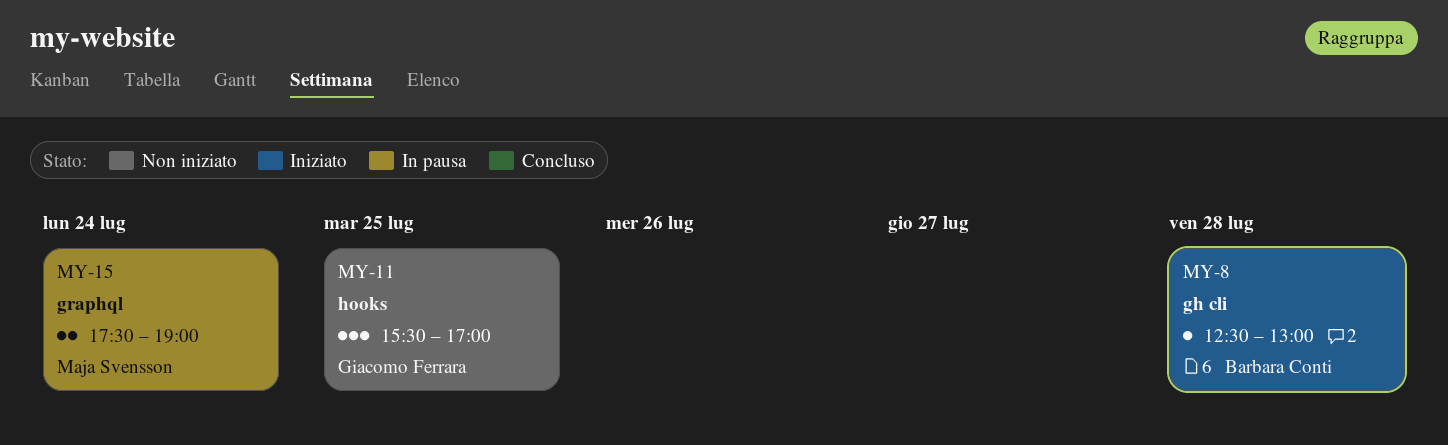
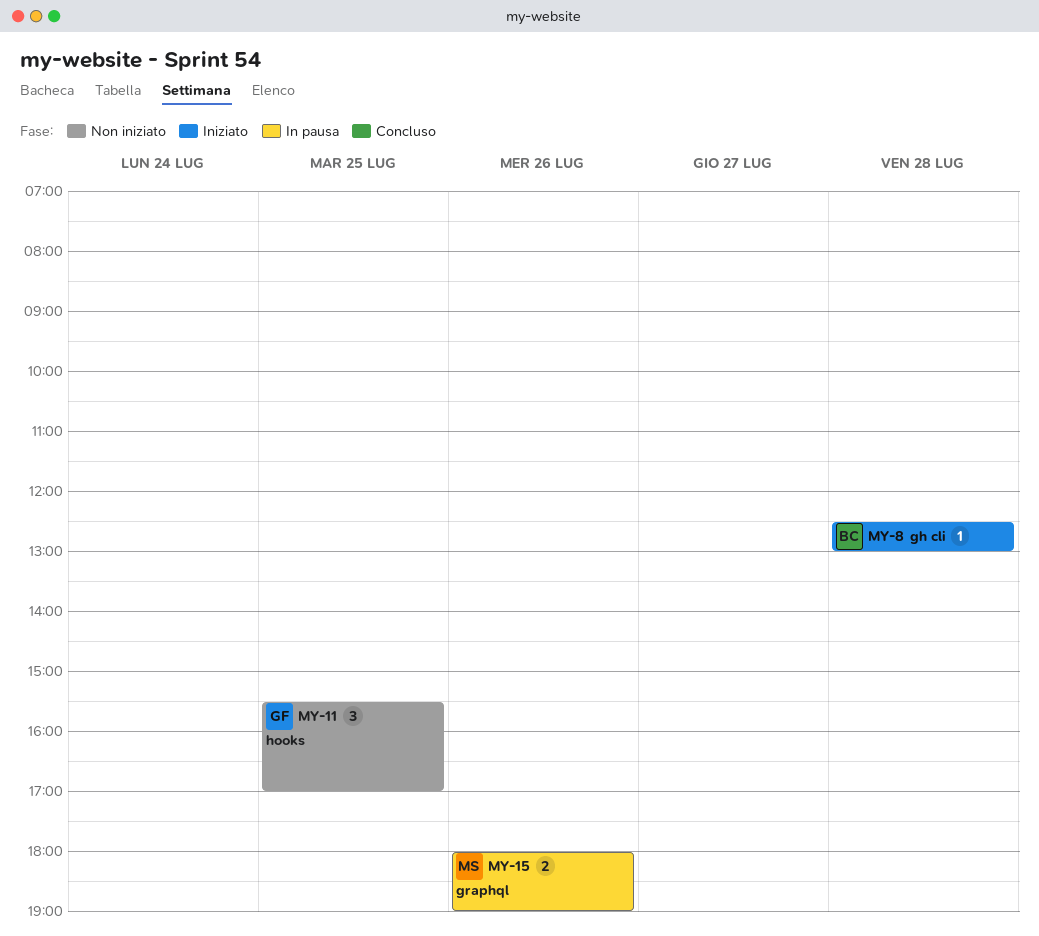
MY-15, day: Jul 24 -> Jul 26
MY-15, begins: 17:30 -> 18:00

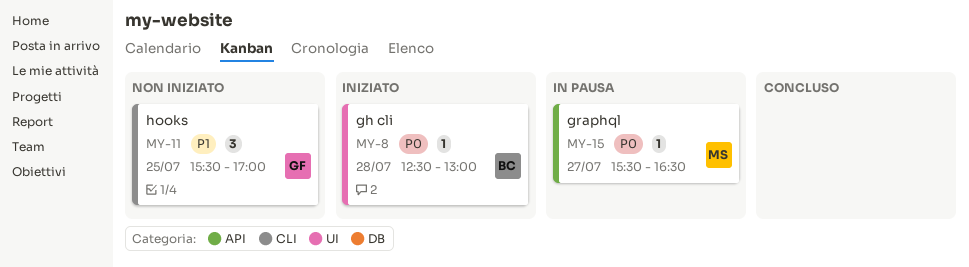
MY-15, estimate: 2 -> 1
MY-15, day: Jul 26 -> Jul 27
MY-15, begins: 18:00 -> 15:30
MY-15, ends: 19:00 -> 16:30

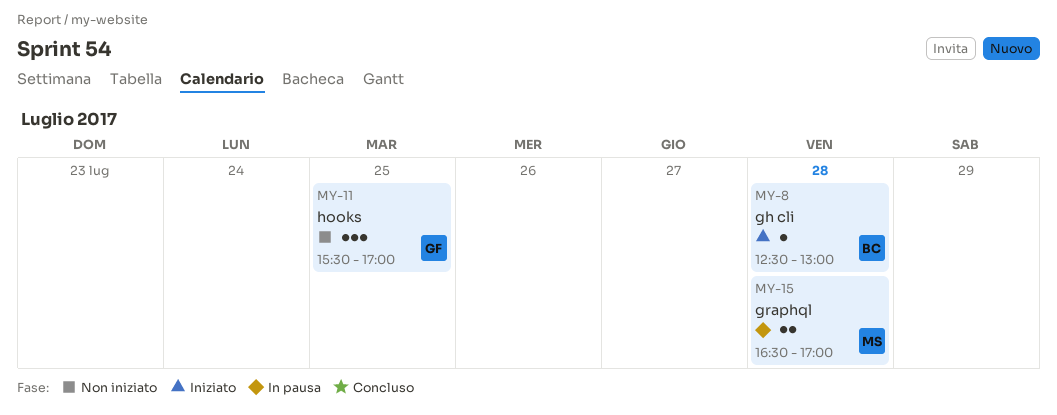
MY-15, estimate: 1 -> 2
MY-15, day: Jul 27 -> Jul 28
MY-15, begins: 15:30 -> 16:30
MY-15, ends: 16:30 -> 17:00

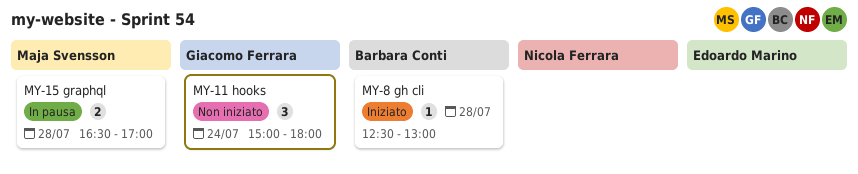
MY-11, day: Jul 25 -> Jul 24
MY-11, begins: 15:30 -> 15:00
MY-11, ends: 17:00 -> 18:00

